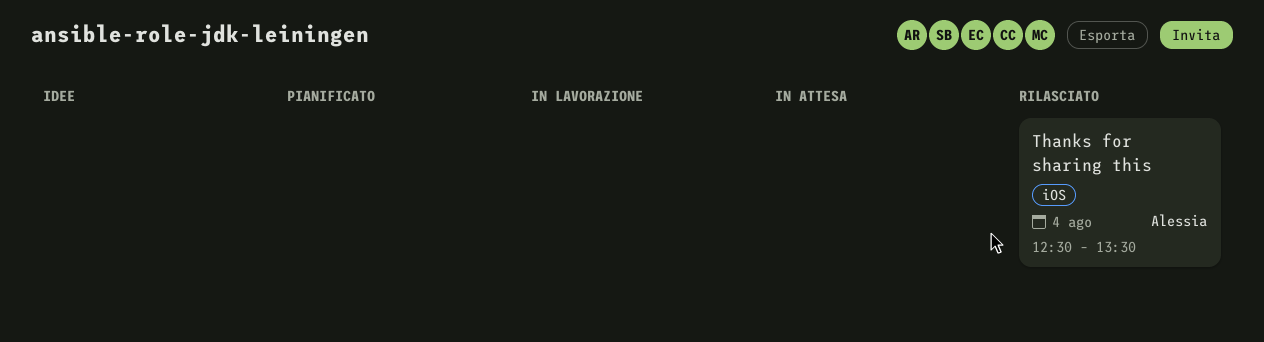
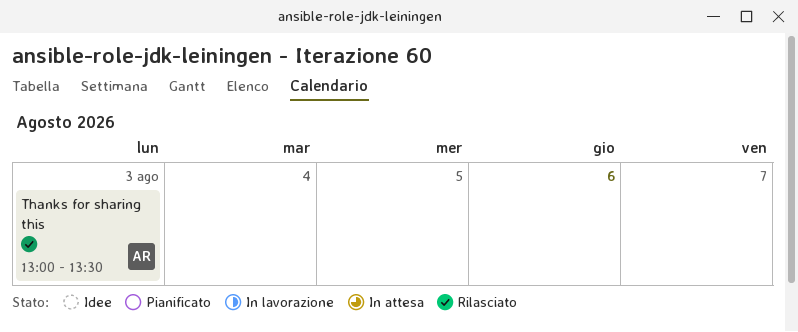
Thanks for sharing this, day: Aug 4 -> Aug 3
Thanks for sharing this, begins: 12:30 -> 13:00

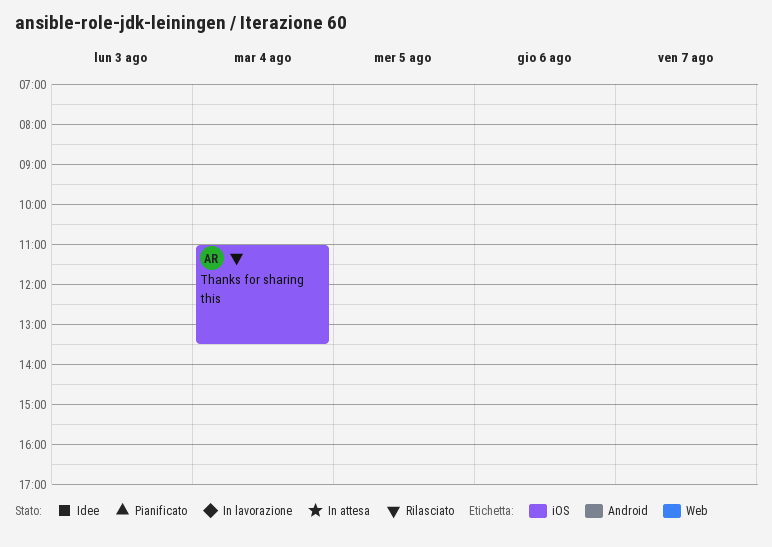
Thanks for sharing this, day: Aug 3 -> Aug 4
Thanks for sharing this, begins: 13:00 -> 11:00

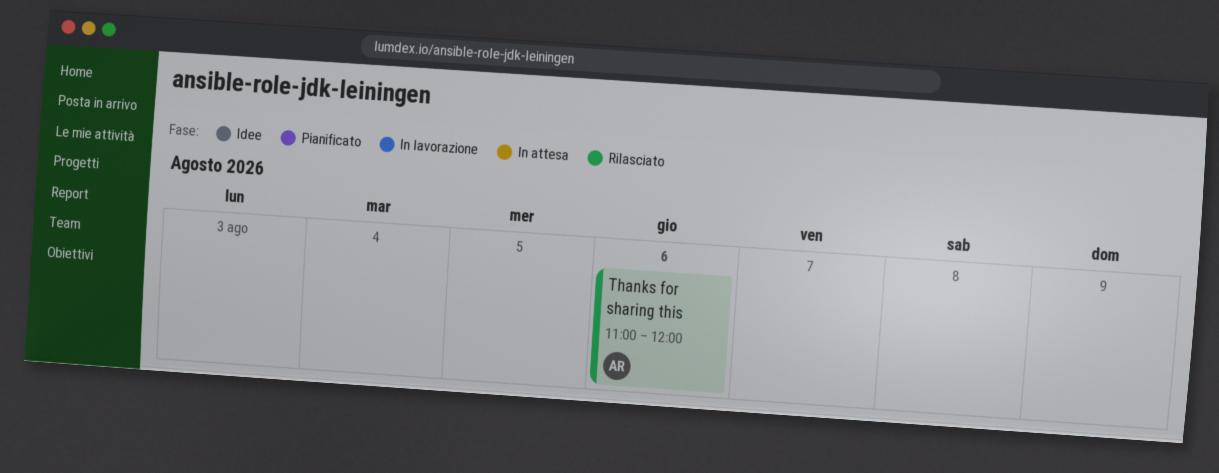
Thanks for sharing this, day: Aug 4 -> Aug 6
Thanks for sharing this, ends: 13:30 -> 12:00

